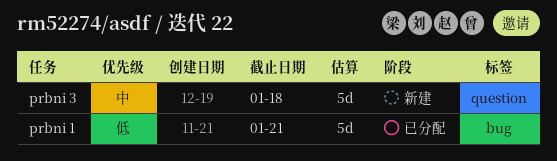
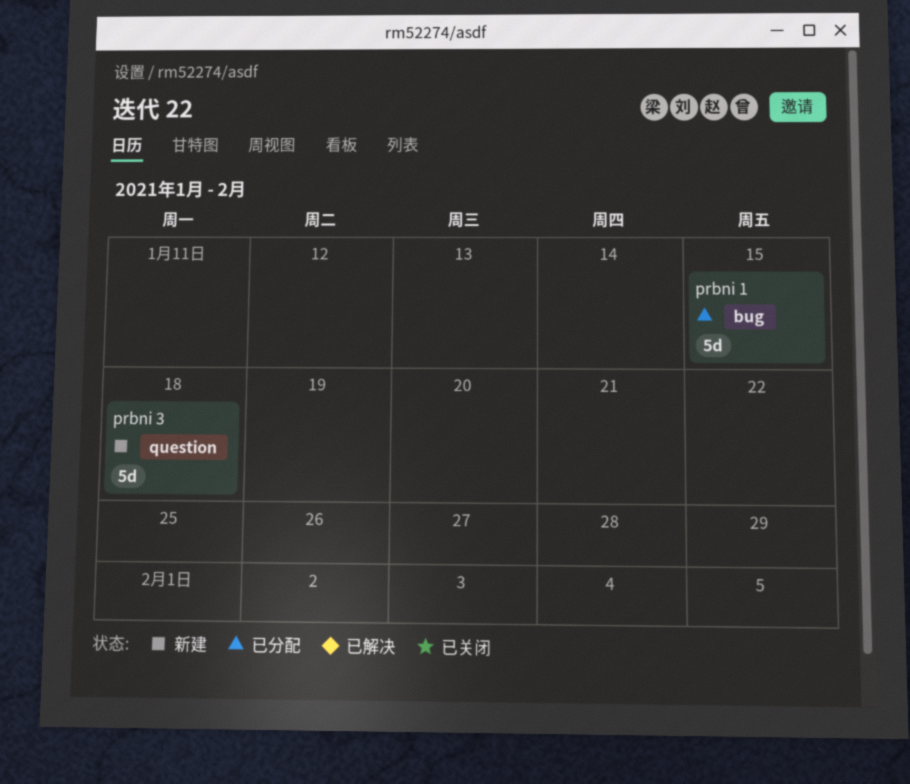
prbni 1, due: Jan 21 -> Jan 15

